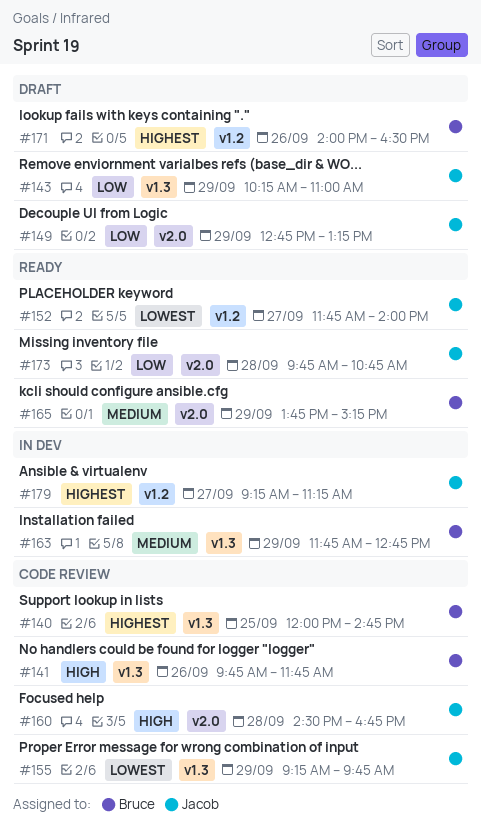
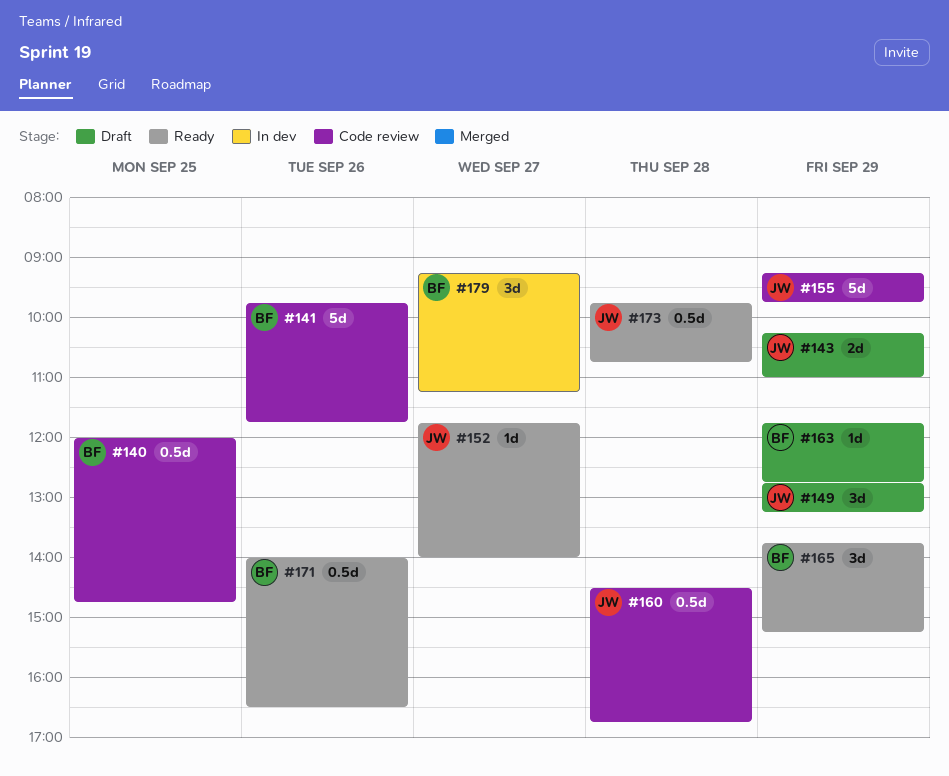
#163, status: In dev -> Draft
#171, status: Draft -> Ready
#179, owner: Jacob -> Bruce

